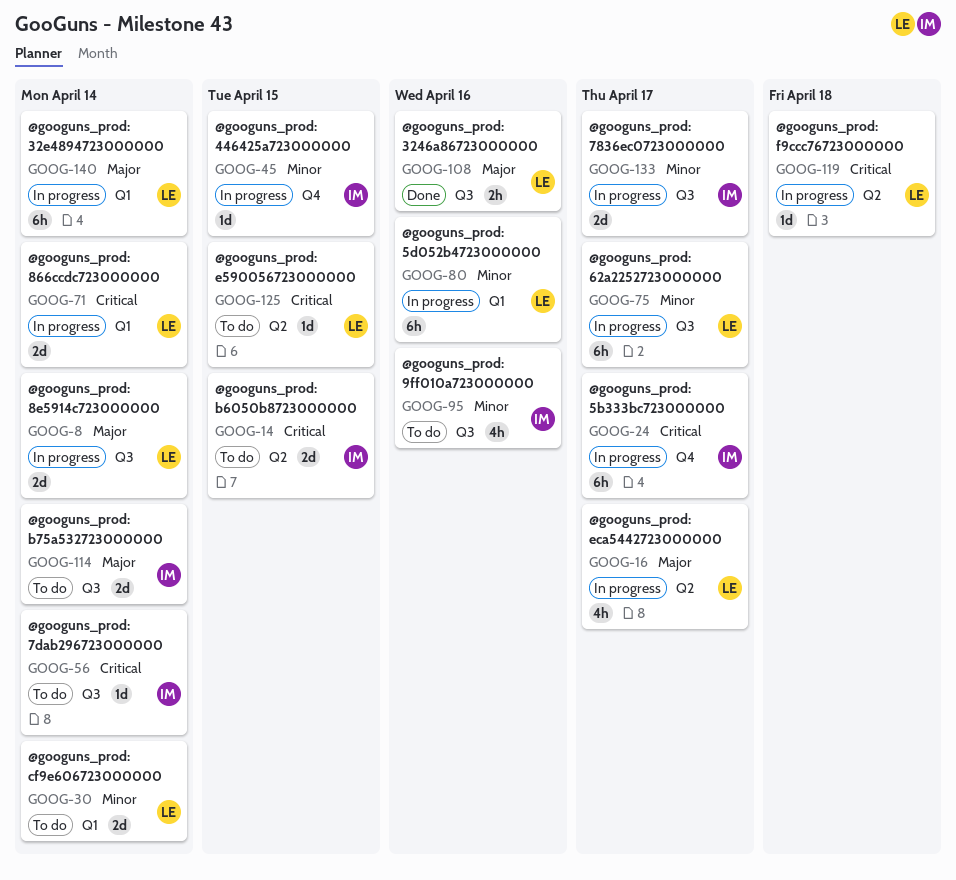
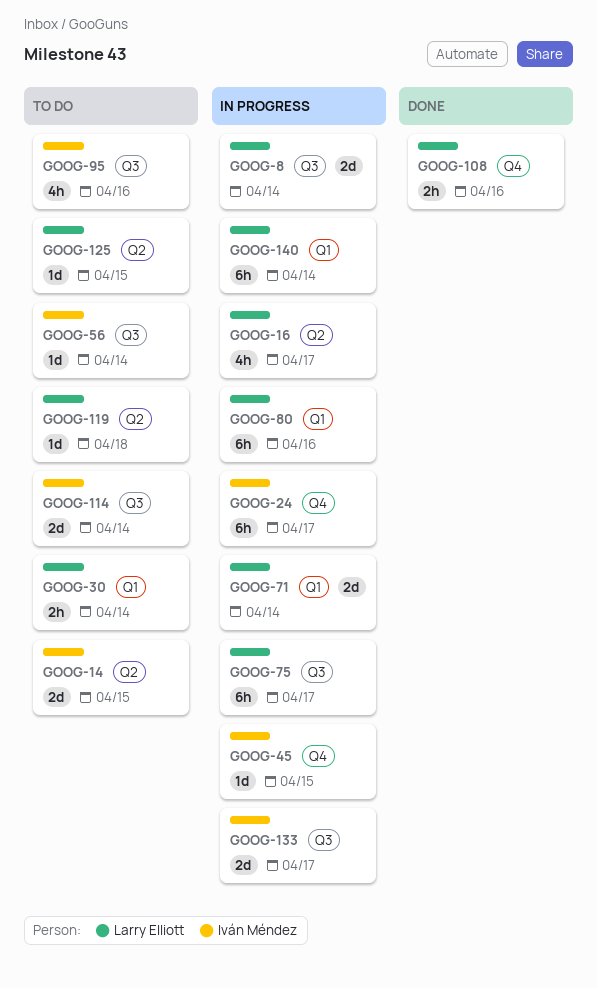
GOOG-30, estimate: 2d -> 2h
GOOG-108, label: Q3 -> Q4
GOOG-119, status: In progress -> To do

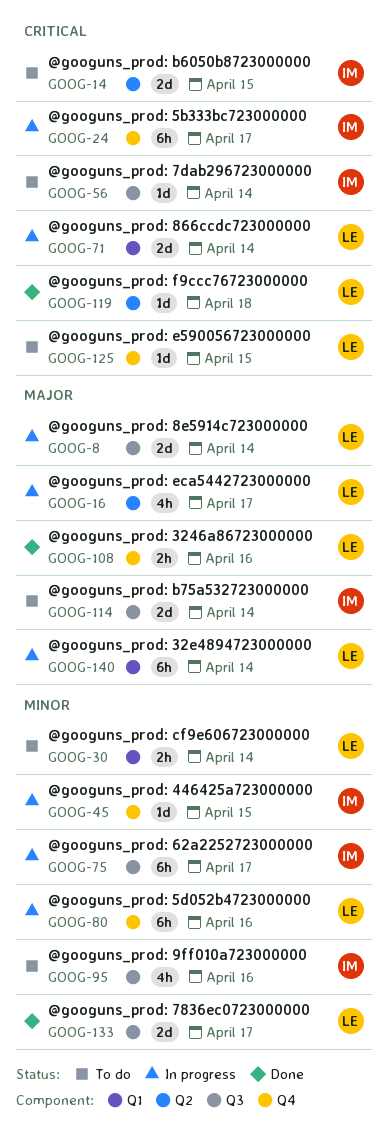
GOOG-75, owner: Larry Elliott -> Iván Méndez
GOOG-80, label: Q1 -> Q4
GOOG-119, status: To do -> Done
GOOG-125, label: Q2 -> Q4
GOOG-133, status: In progress -> Done
GOOG-133, owner: Iván Méndez -> Larry Elliott

